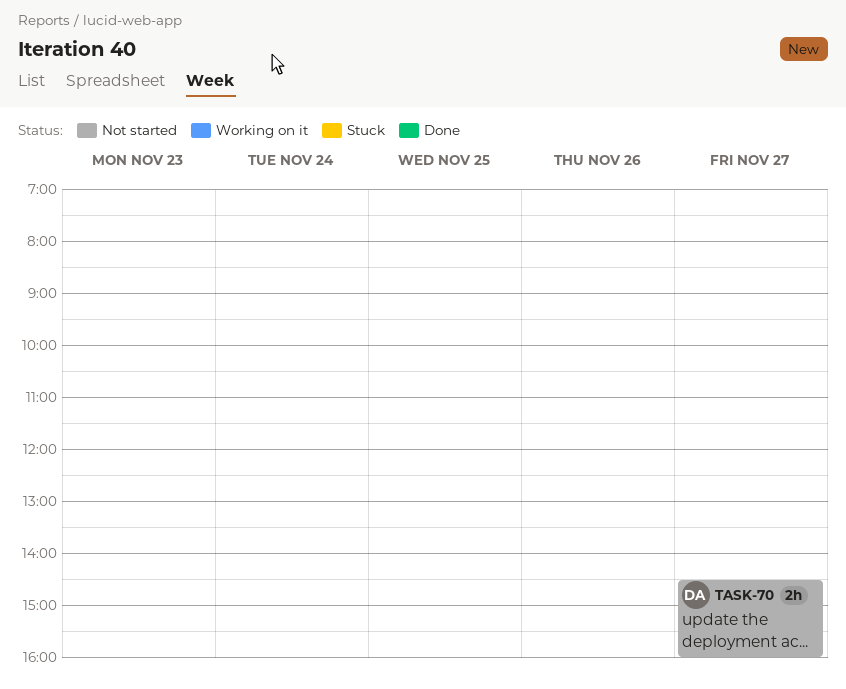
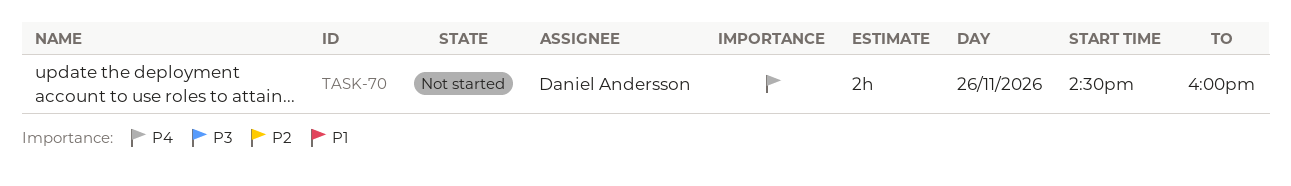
TASK-70, day: Nov 27 -> Nov 26

